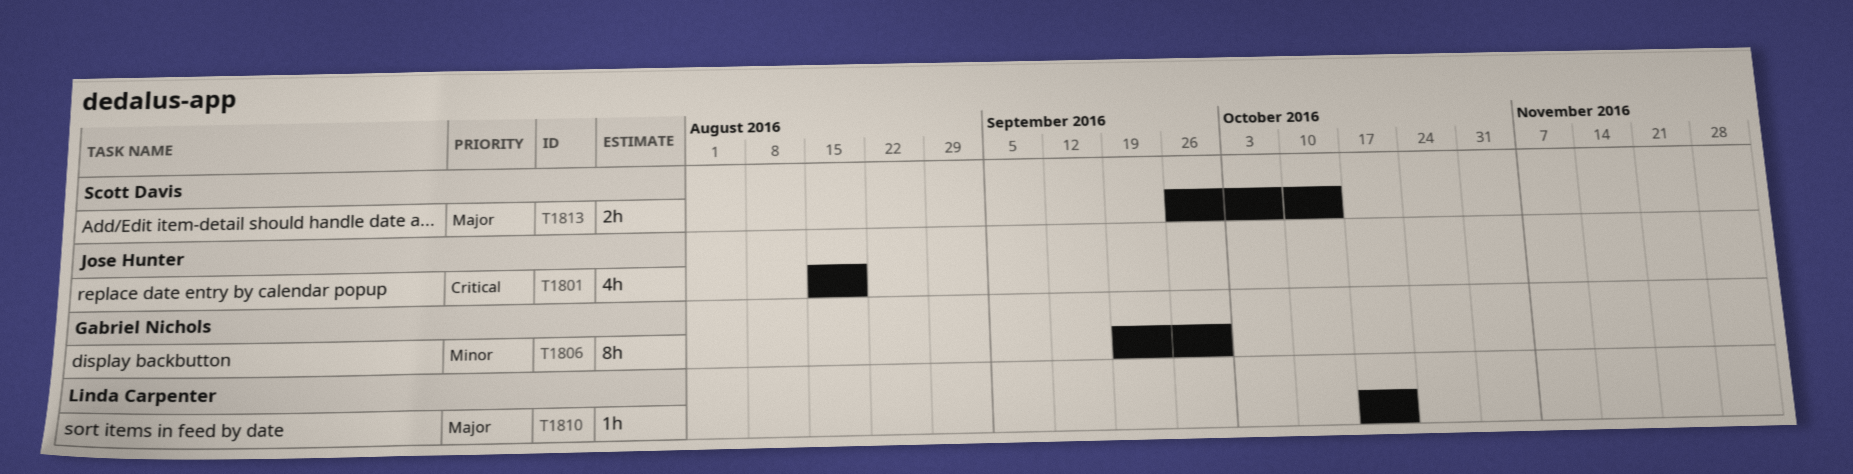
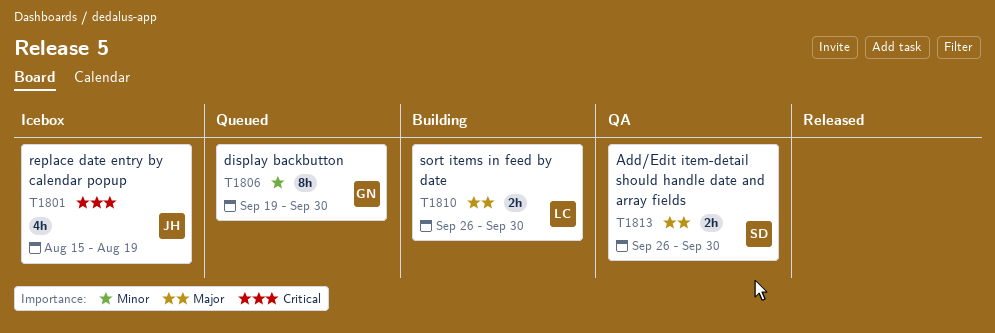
T1810, estimate: 1h -> 2h
T1810, start: Oct 17 -> Sep 26
T1810, due: Oct 21 -> Sep 30
T1813, due: Oct 14 -> Sep 30

